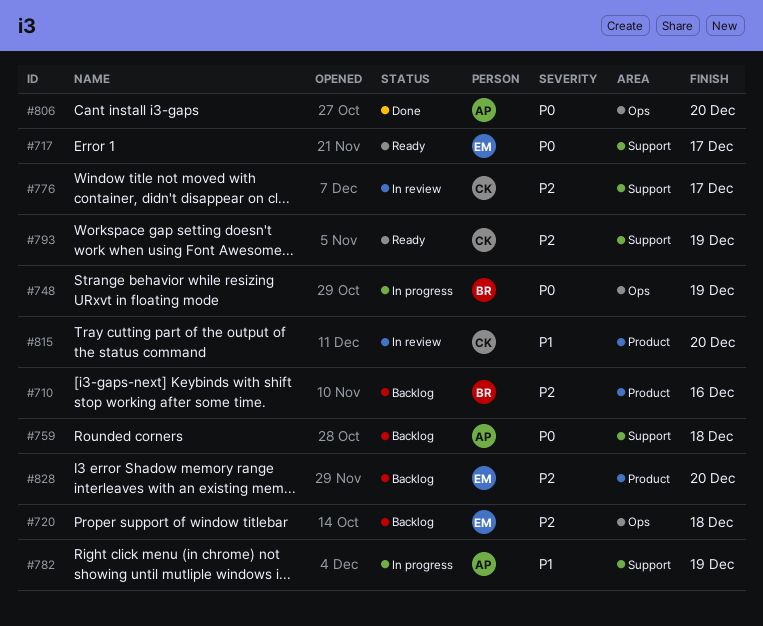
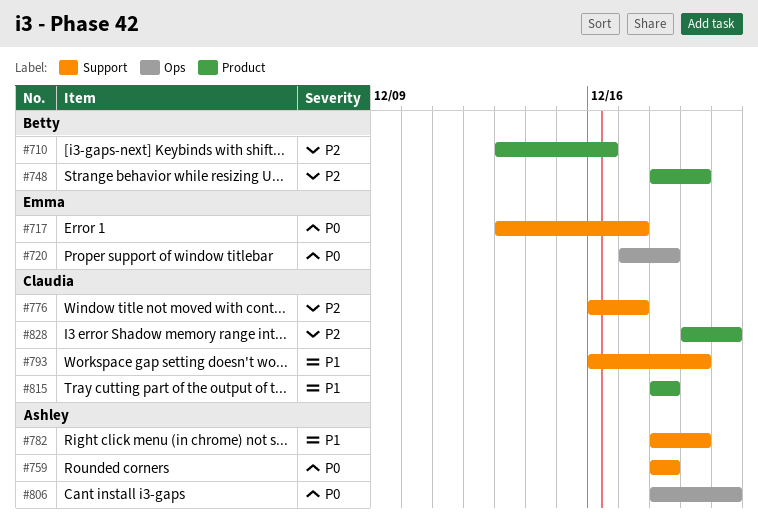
#720, priority: P2 -> P0
#748, priority: P0 -> P2
#748, label: Ops -> Product
#793, priority: P2 -> P1
#815, due: Dec 20 -> Dec 18
#828, owner: Emma -> Claudia

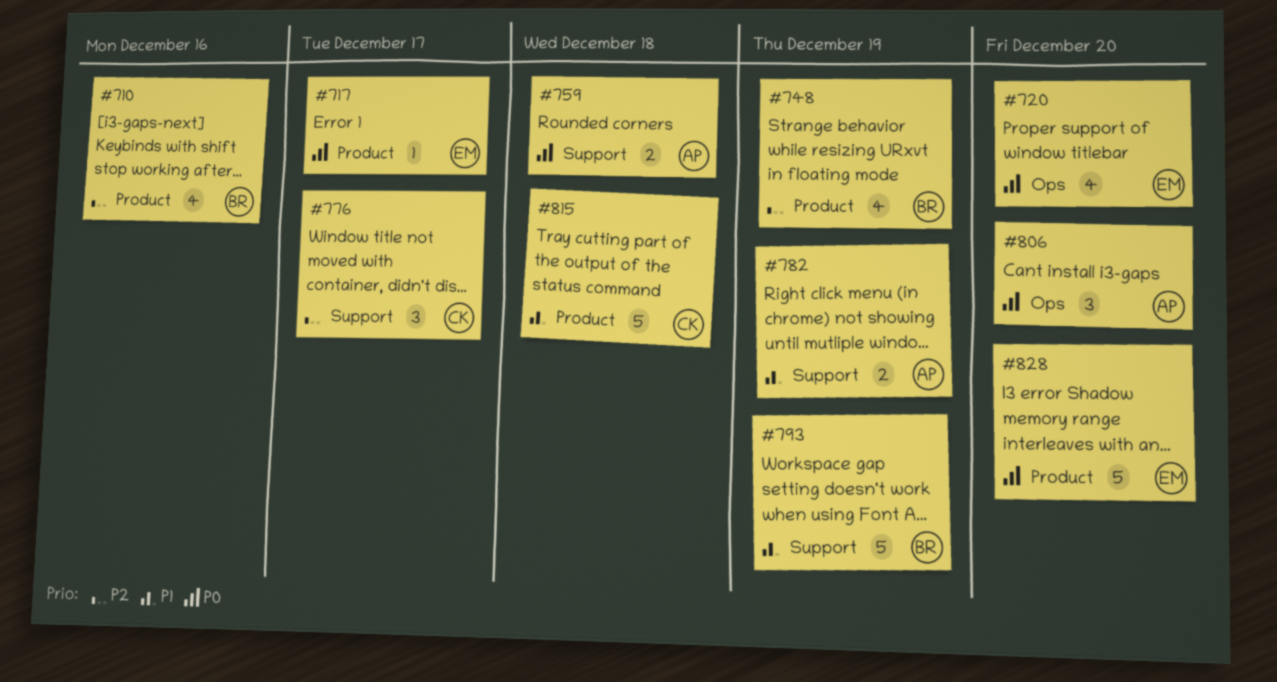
#717, label: Support -> Product
#720, due: Dec 18 -> Dec 20
#793, owner: Claudia -> Betty
#828, owner: Claudia -> Emma
#828, priority: P2 -> P0

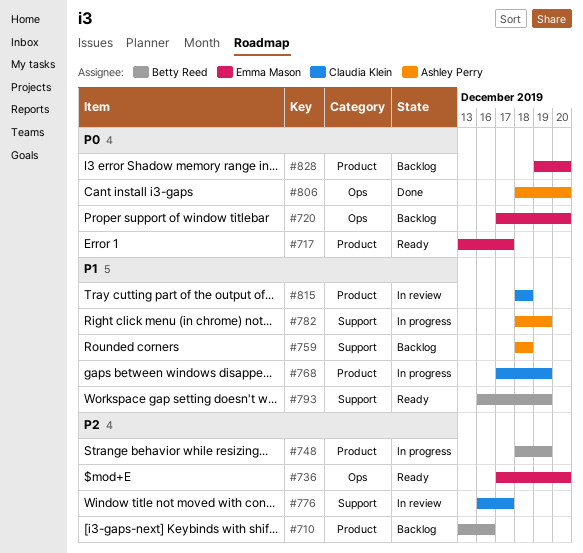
#736: none -> present
#759, priority: P0 -> P1
#768: none -> present

